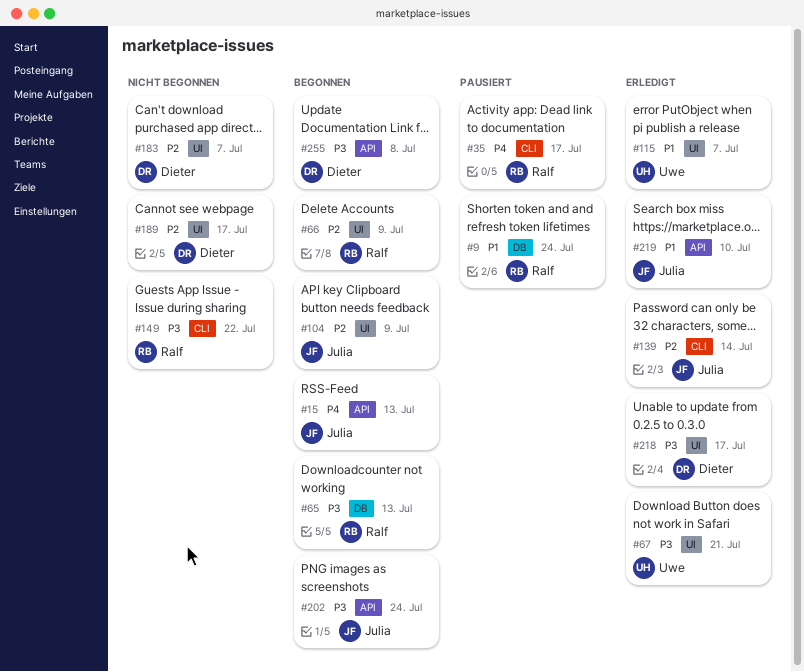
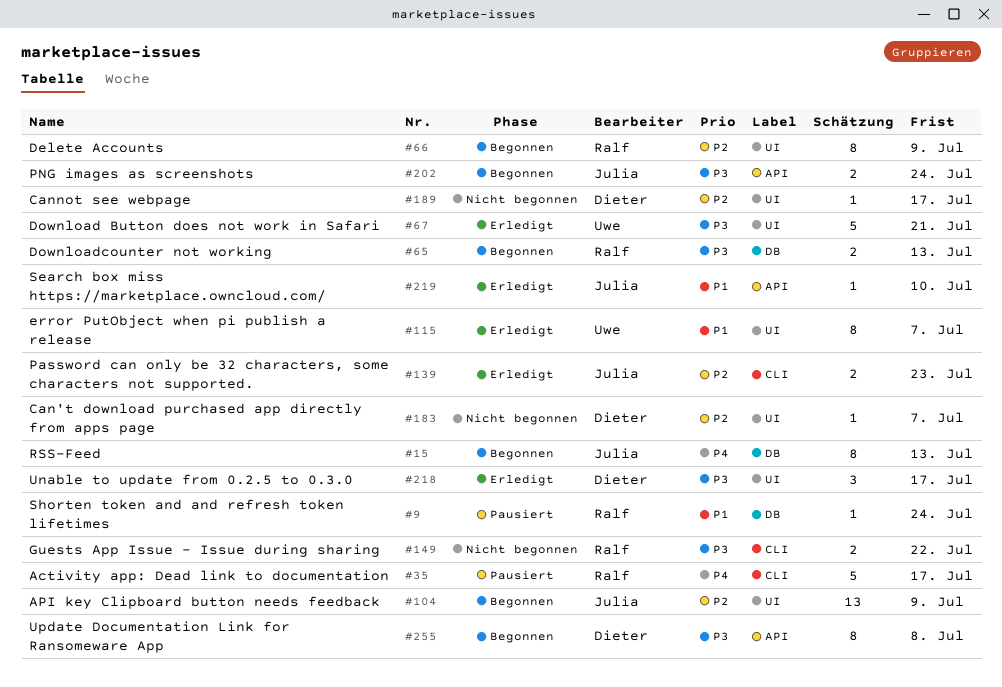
#15, label: API -> DB
#139, due: Jul 14 -> Jul 23

